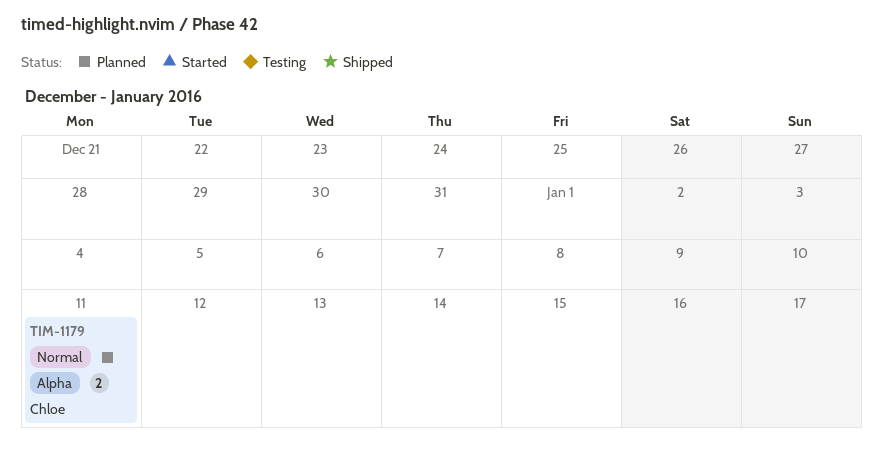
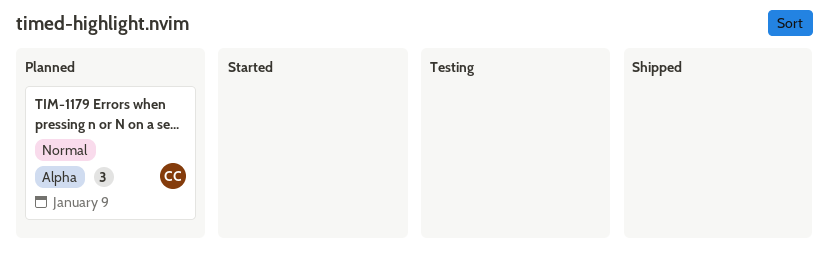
TIM-1179, estimate: 2 -> 3
TIM-1179, due: Jan 11 -> Jan 9

